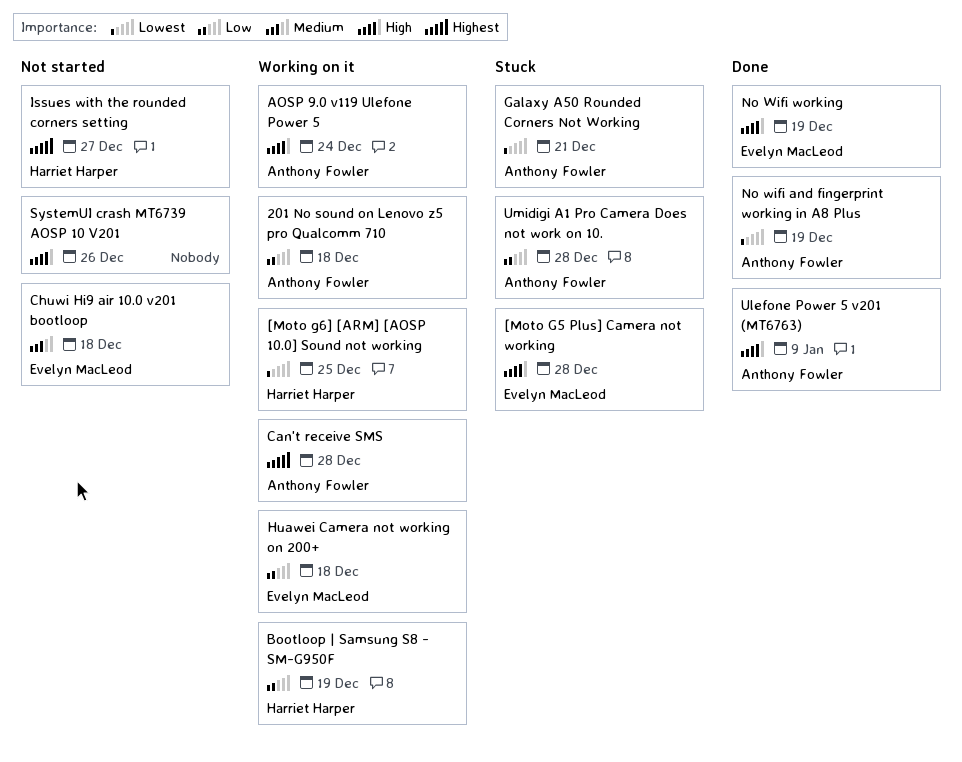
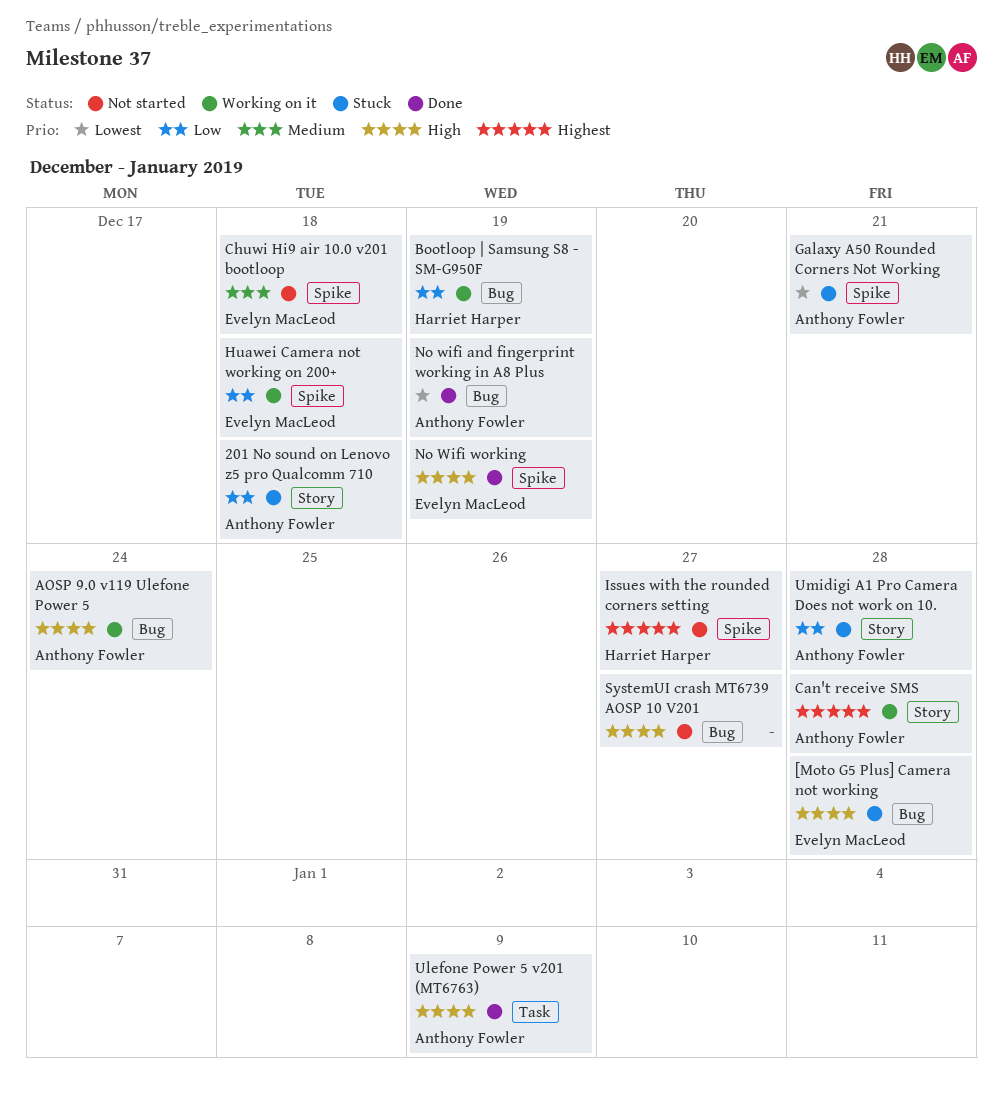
201 No sound on Lenovo z5 pro Qualcomm 710, status: Working on it -> Stuck
[Moto g6] [ARM] [AOSP 10.0] Sound not working: present -> none
SystemUI crash MT6739 AOSP 10 V201, due: Dec 26 -> Dec 27

